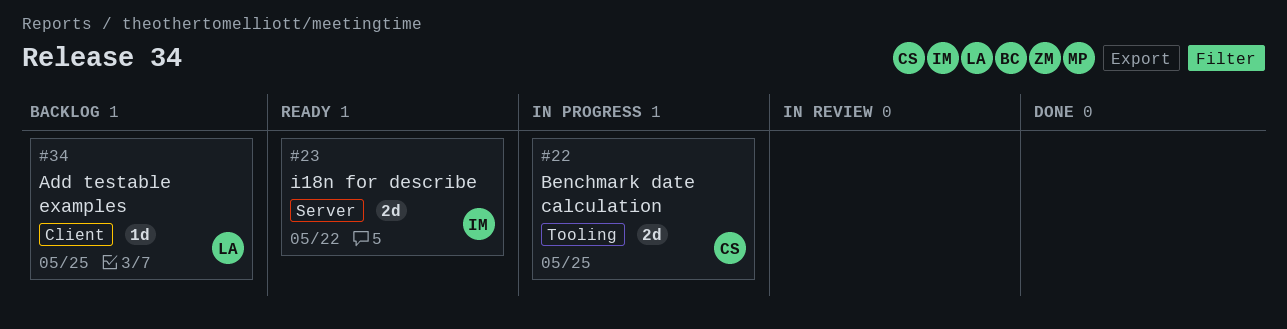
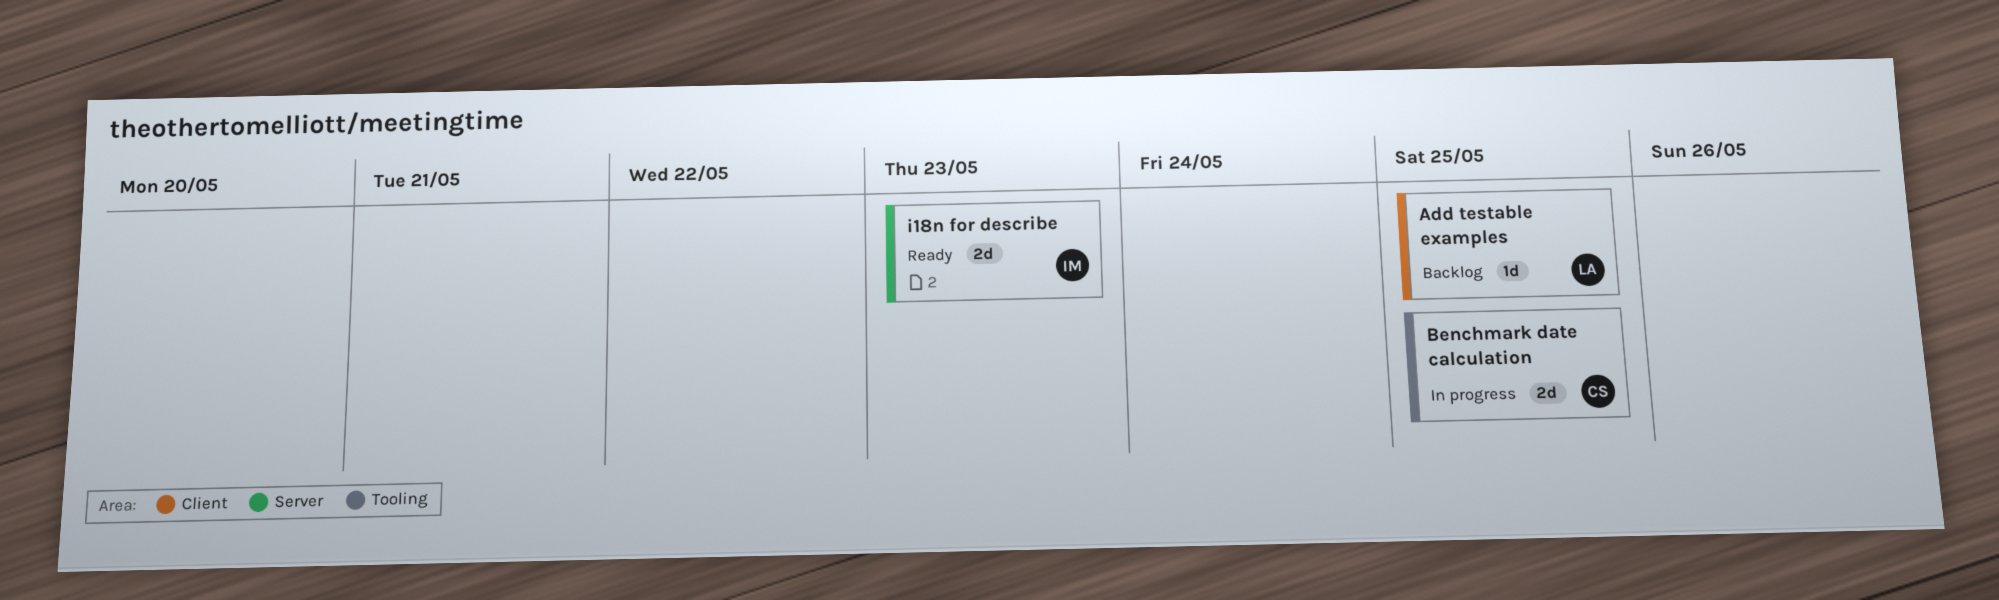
i18n for describe, due: May 22 -> May 23

